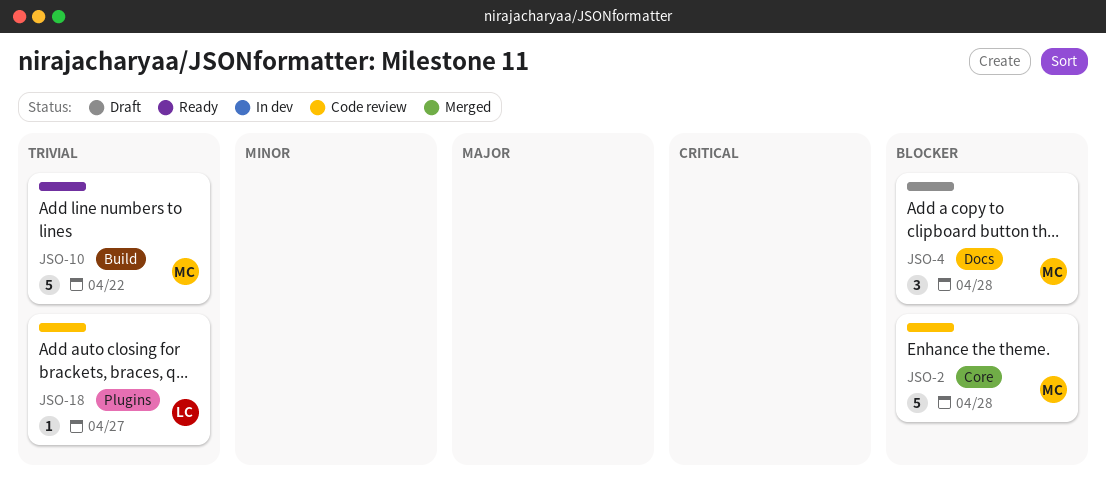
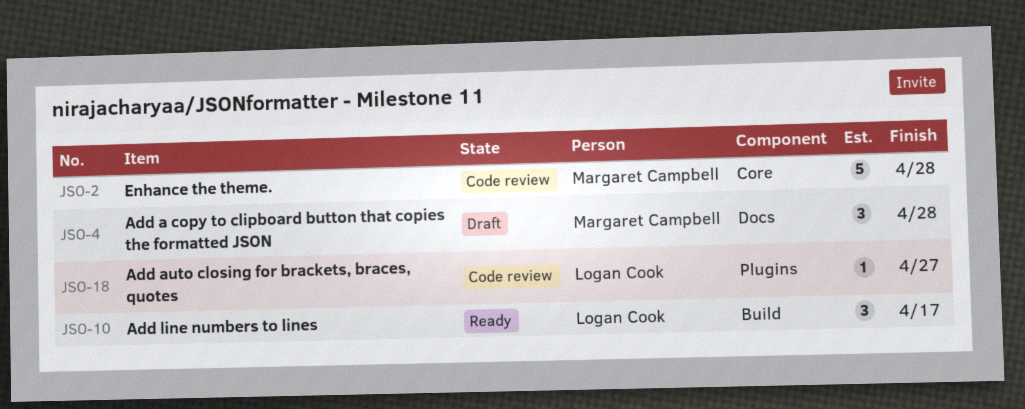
JSO-10, owner: Margaret Campbell -> Logan Cook
JSO-10, estimate: 5 -> 3
JSO-10, due: Apr 22 -> Apr 17

